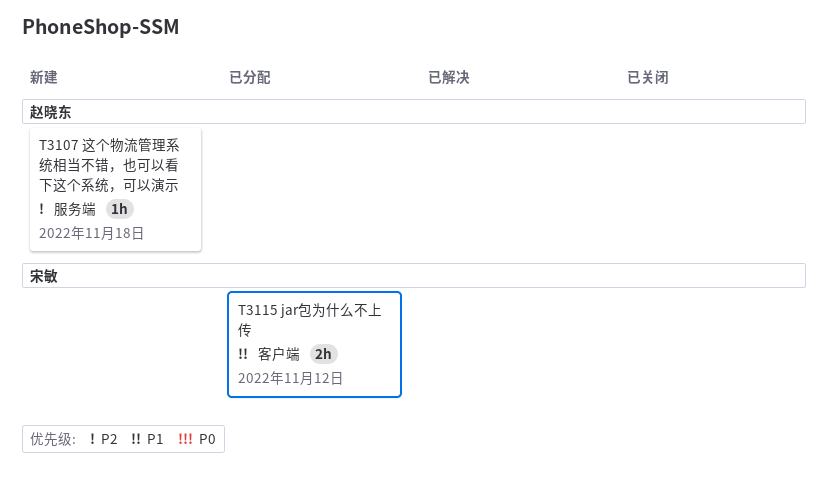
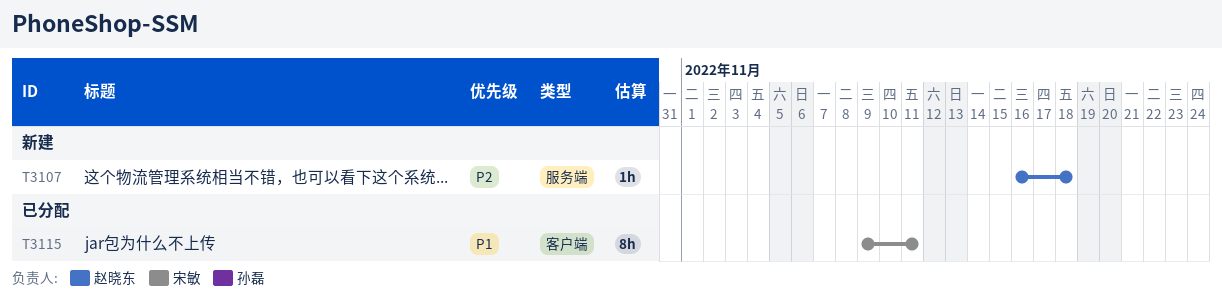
T3115, estimate: 2h -> 8h
T3115, due: Nov 12 -> Nov 11

